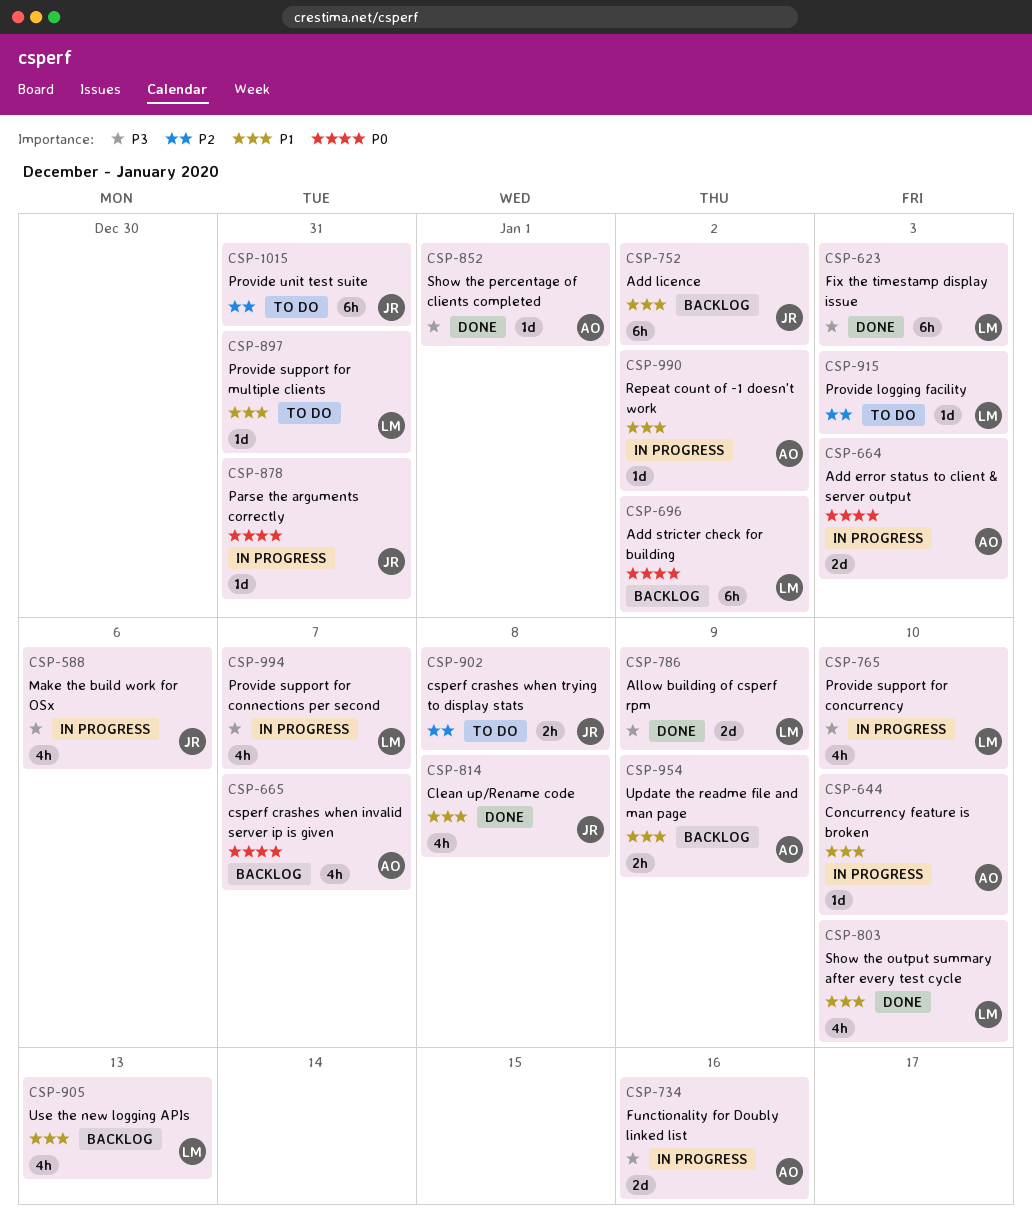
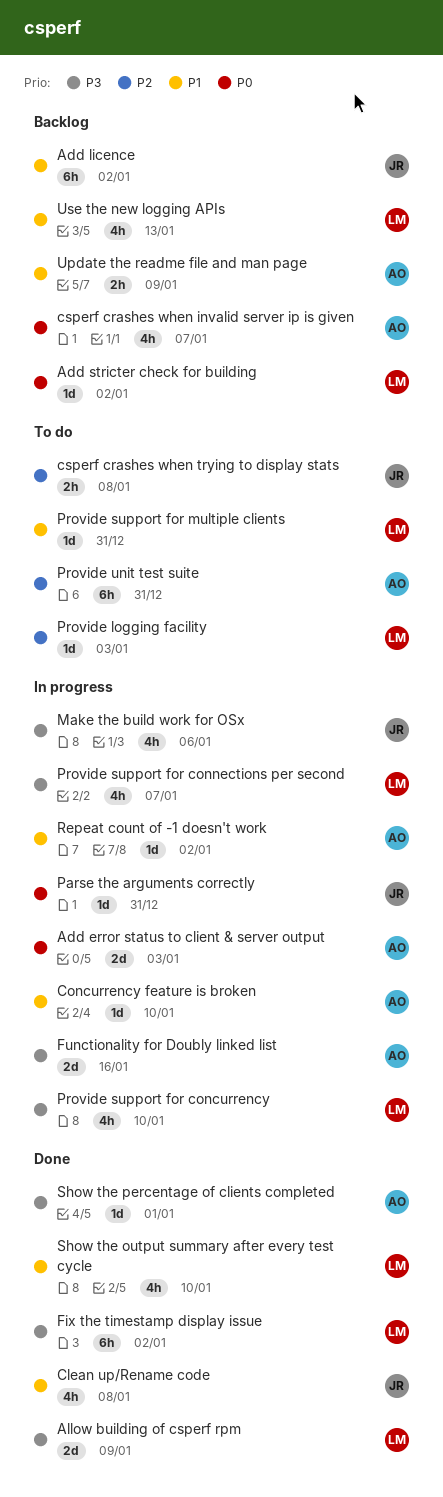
Add stricter check for building, estimate: 6h -> 1d
Fix the timestamp display issue, due: Jan 3 -> Jan 2
Provide unit test suite, owner: JR -> AO

